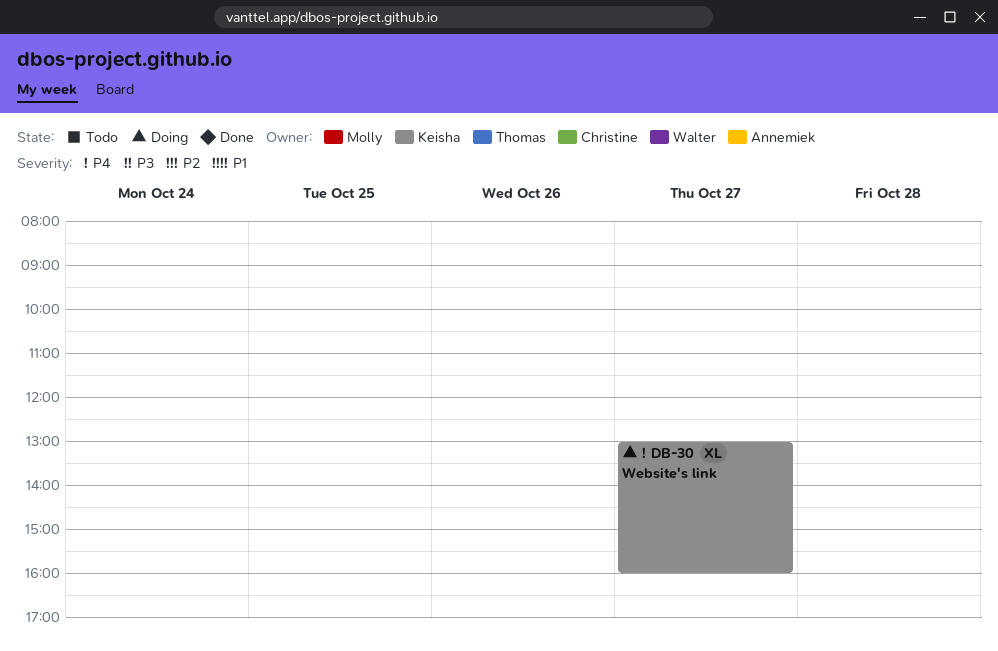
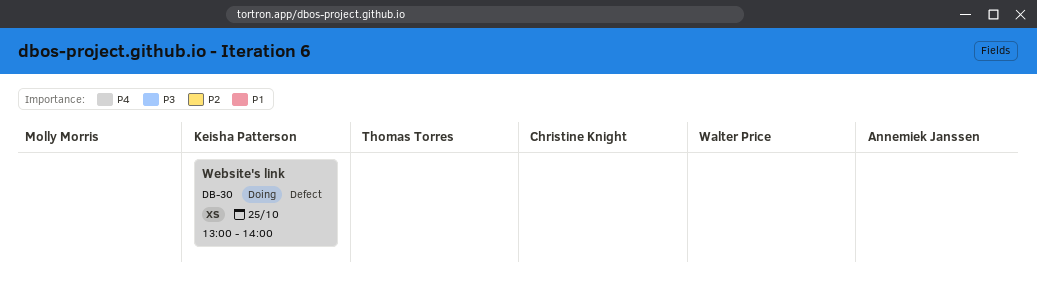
DB-30, estimate: XL -> XS
DB-30, day: Oct 27 -> Oct 25
DB-30, ends: 16:00 -> 14:00

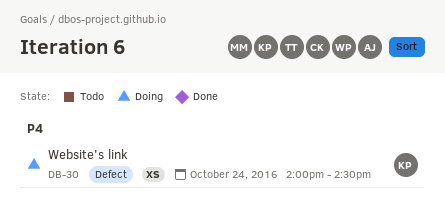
DB-30, day: Oct 25 -> Oct 24
DB-30, begins: 13:00 -> 14:00
DB-30, ends: 14:00 -> 14:30

